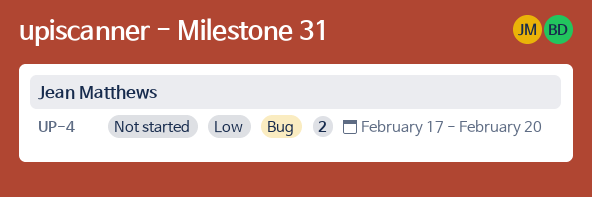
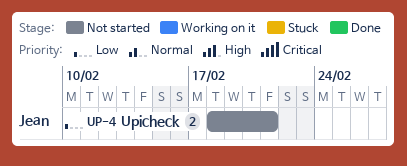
UP-4, start: Feb 17 -> Feb 18
UP-4, due: Feb 20 -> Feb 21

